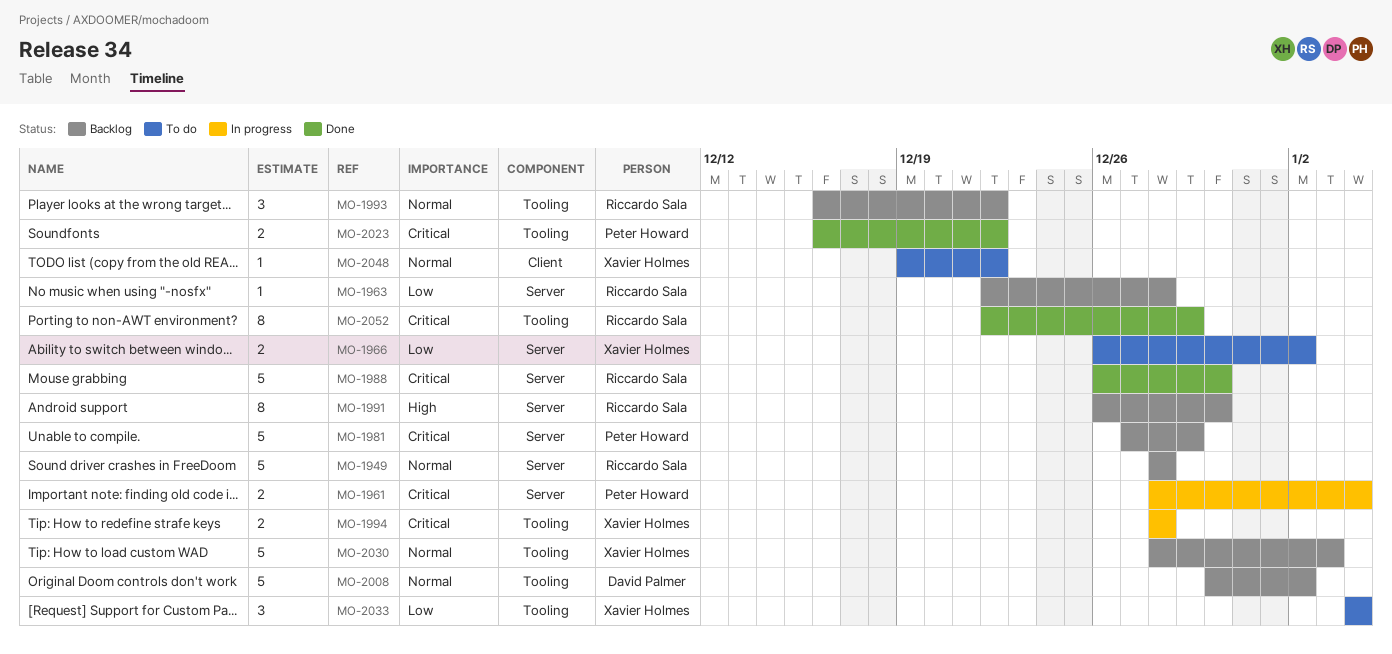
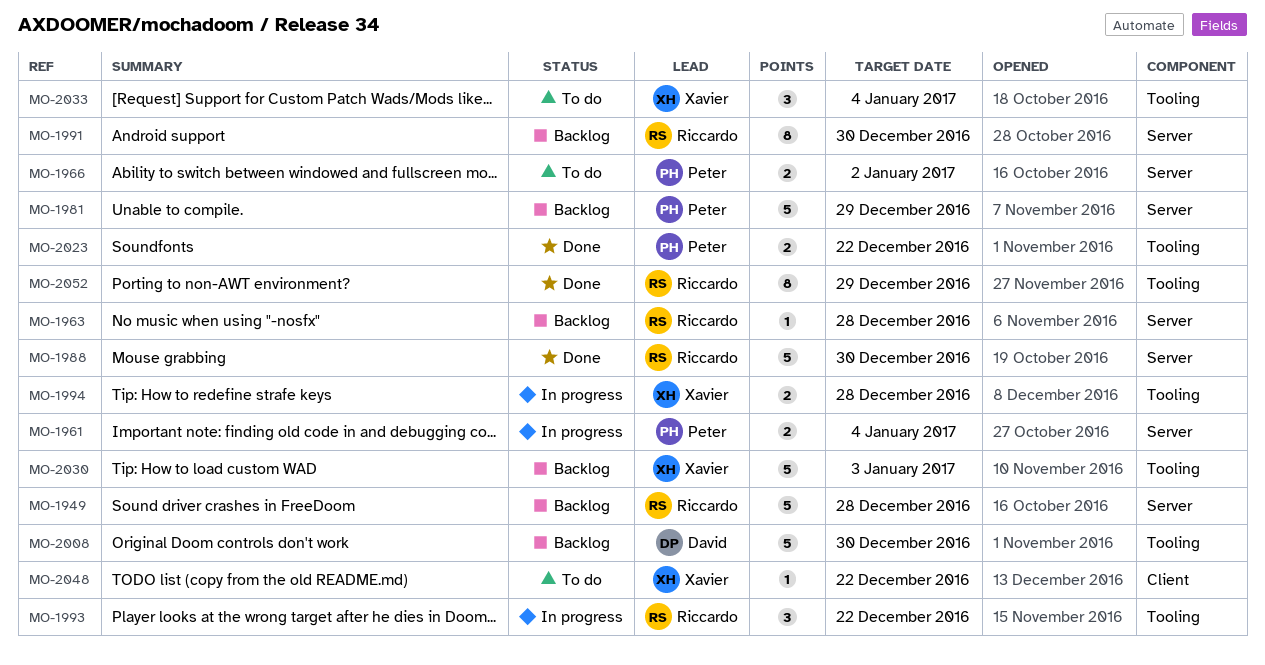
MO-1966, owner: Xavier Holmes -> Peter Howard
MO-1993, status: Backlog -> In progress
MO-2008, due: Jan 2 -> Dec 30

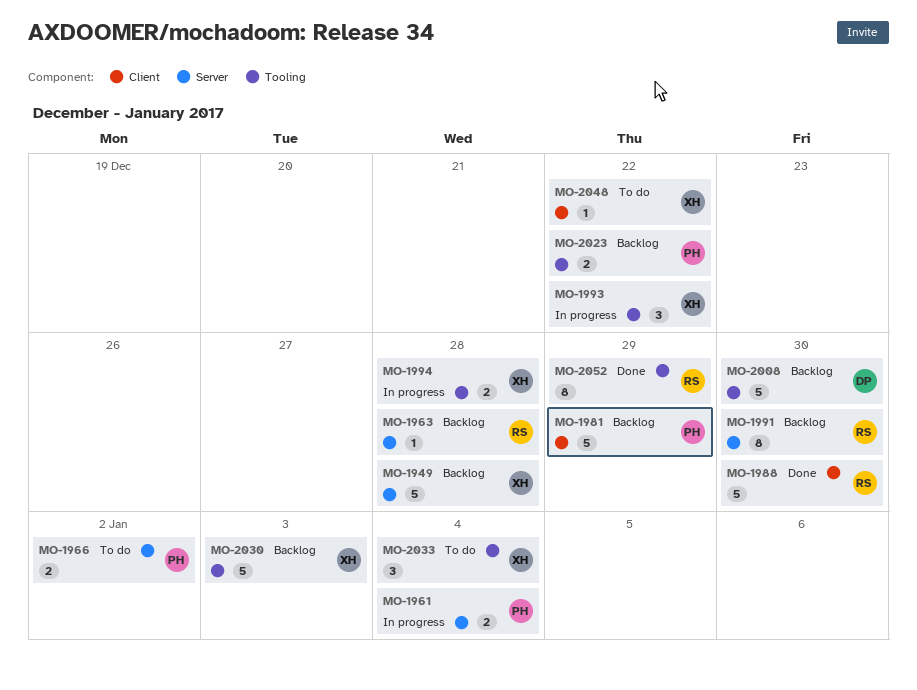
MO-1949, owner: Riccardo -> Xavier
MO-1981, label: Server -> Client
MO-1988, label: Server -> Client
MO-1993, owner: Riccardo -> Xavier
MO-2023, status: Done -> Backlog

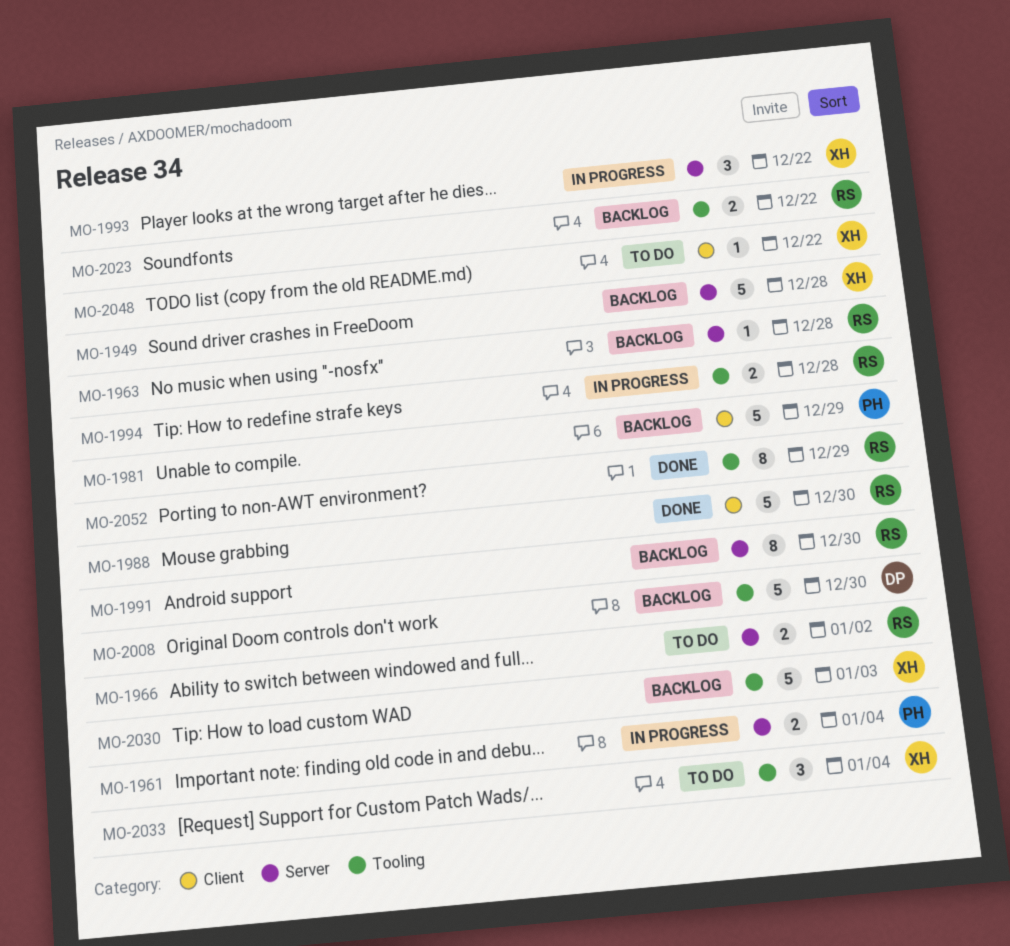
MO-1966, owner: PH -> RS
MO-1993, label: Tooling -> Server
MO-1994, owner: XH -> RS
MO-2023, owner: PH -> RS

